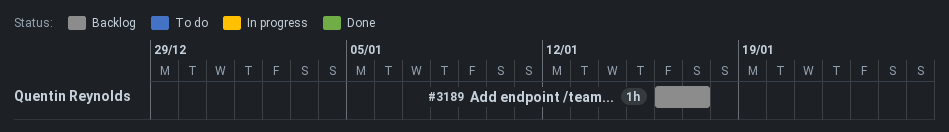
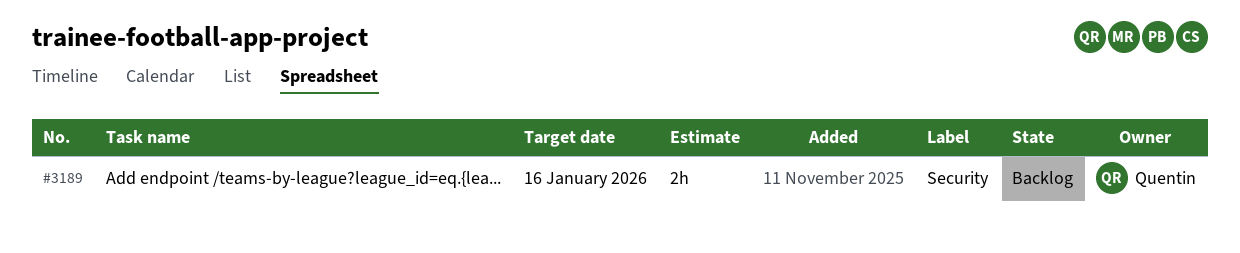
#3189, estimate: 1h -> 2h
#3189, due: Jan 17 -> Jan 16

